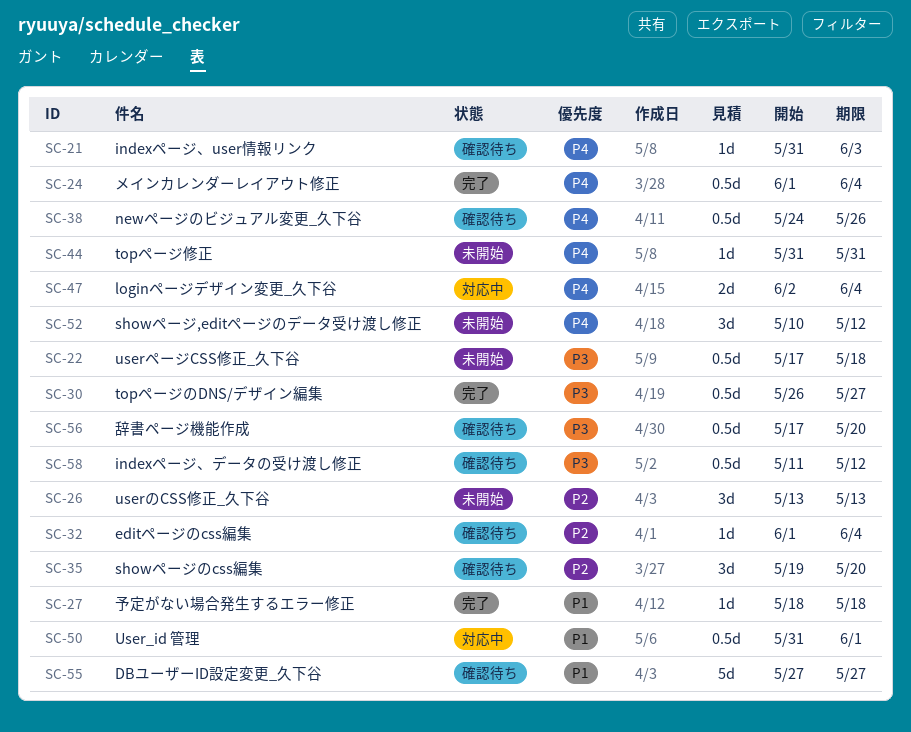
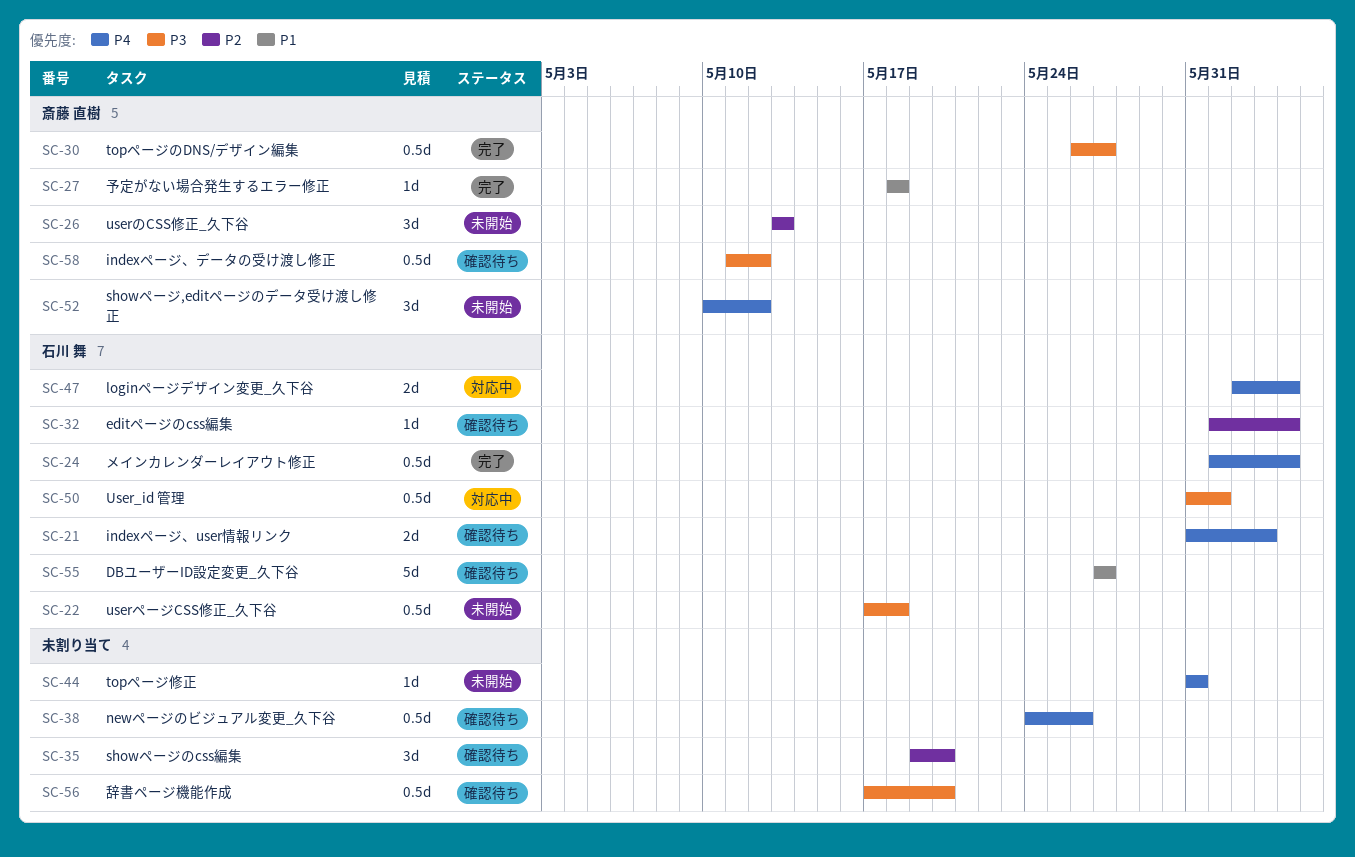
SC-21, estimate: 1d -> 2d
SC-50, priority: P1 -> P3

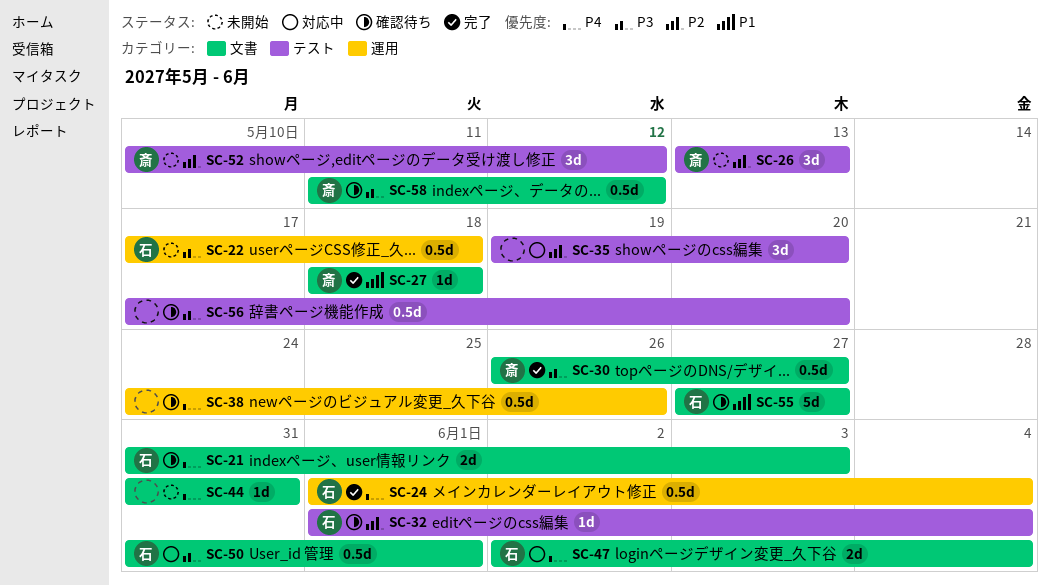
SC-35, status: 確認待ち -> 対応中
SC-52, priority: P4 -> P2

